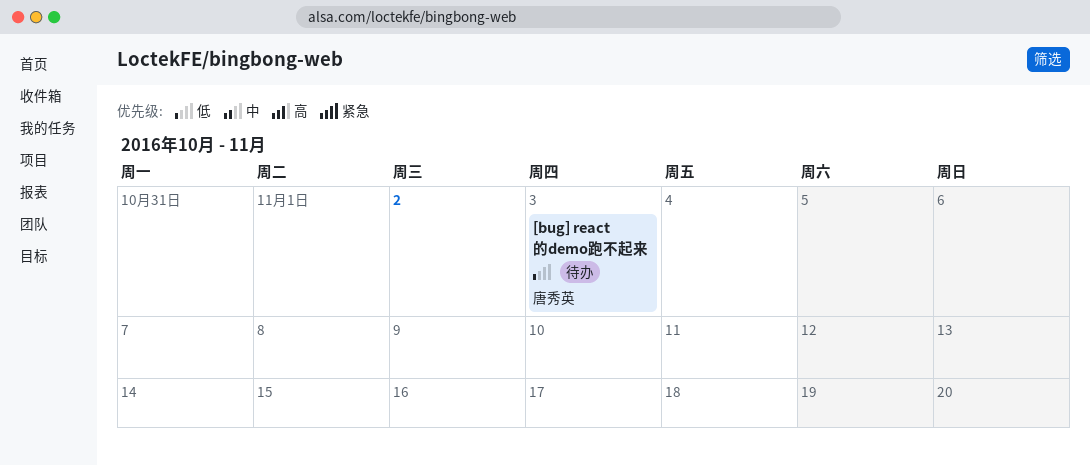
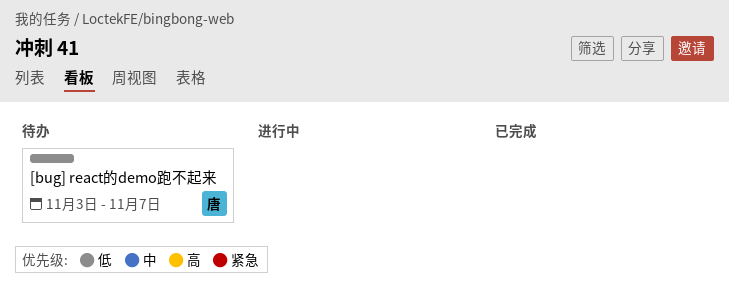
[bug] react的demo跑不起来, due: Nov 3 -> Nov 7

